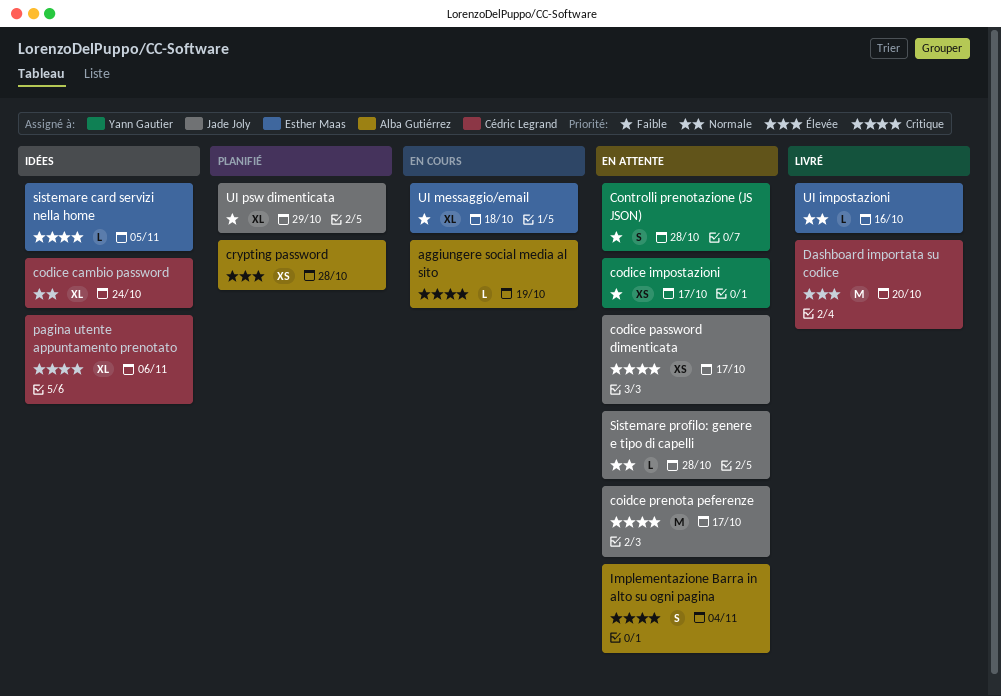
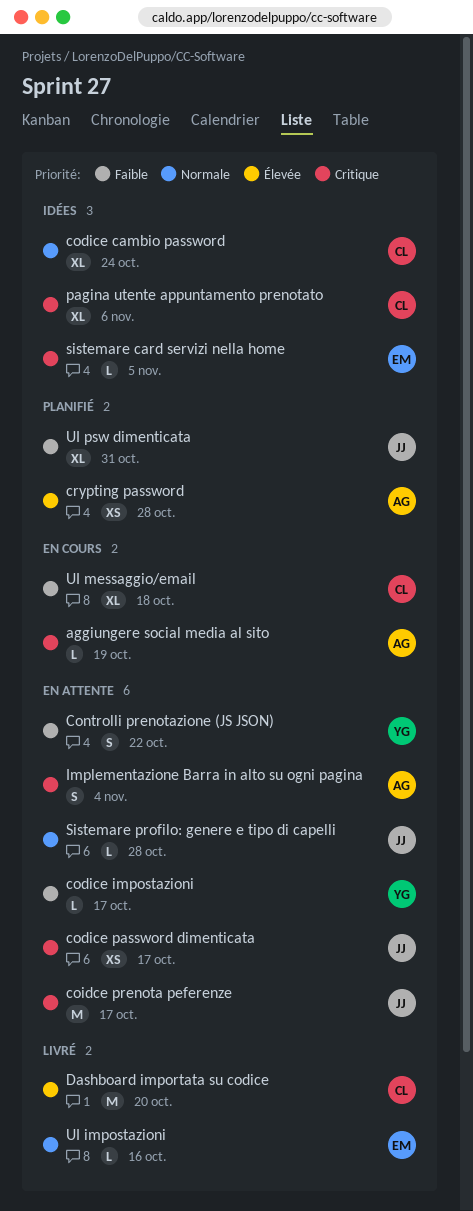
codice impostazioni, estimate: XS -> L
Controlli prenotazione (JS JSON), due: Oct 28 -> Oct 22
UI messaggio/email, owner: Esther Maas -> Cédric Legrand
UI psw dimenticata, due: Oct 29 -> Oct 31

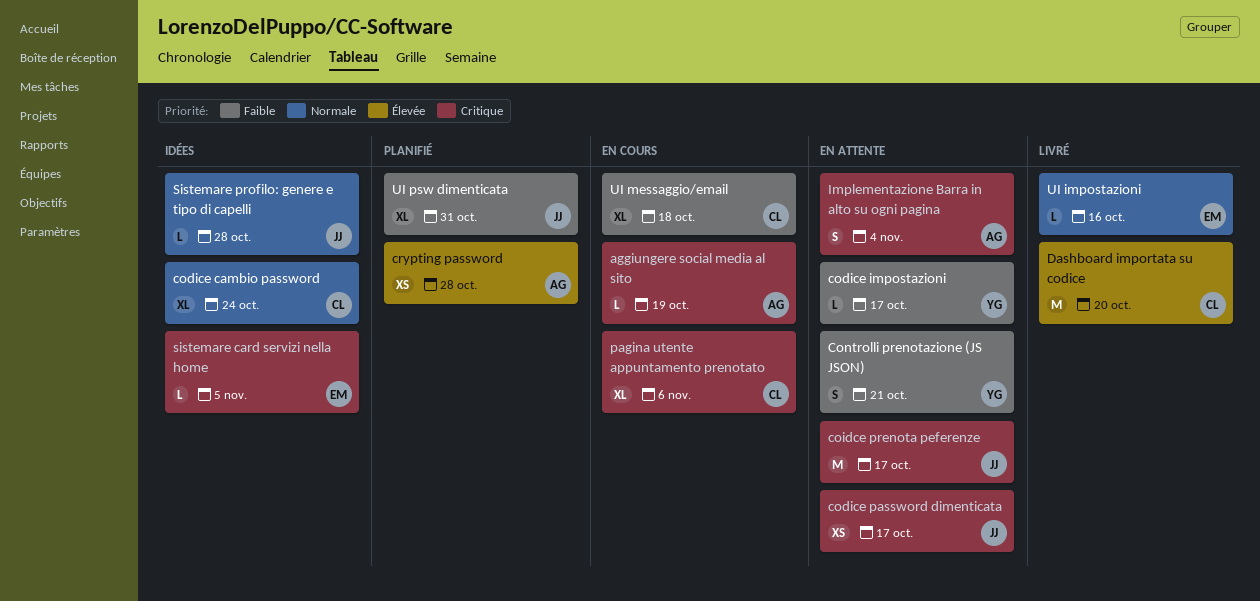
Controlli prenotazione (JS JSON), due: Oct 22 -> Oct 21
pagina utente appuntamento prenotato, status: Idées -> En cours
Sistemare profilo: genere e tipo di capelli, status: En attente -> Idées

